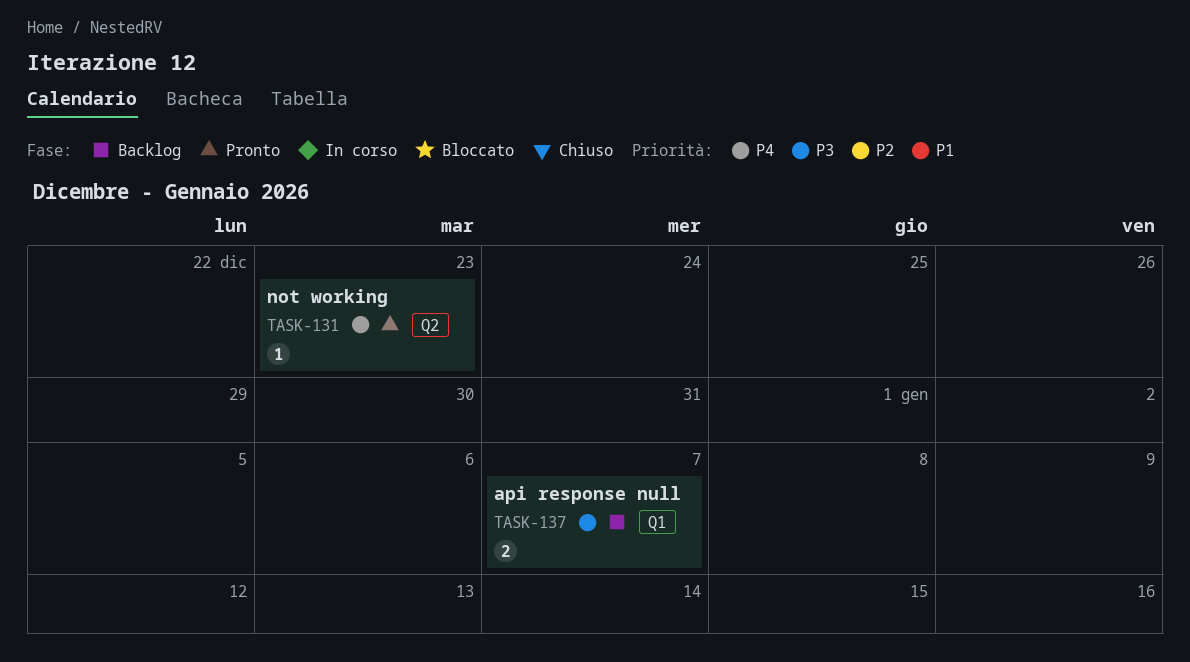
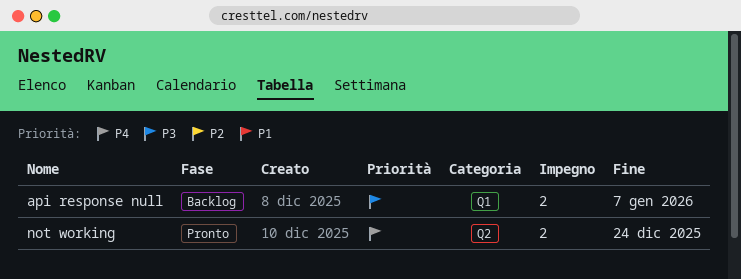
not working, estimate: 1 -> 2
not working, due: Dec 23 -> Dec 24

